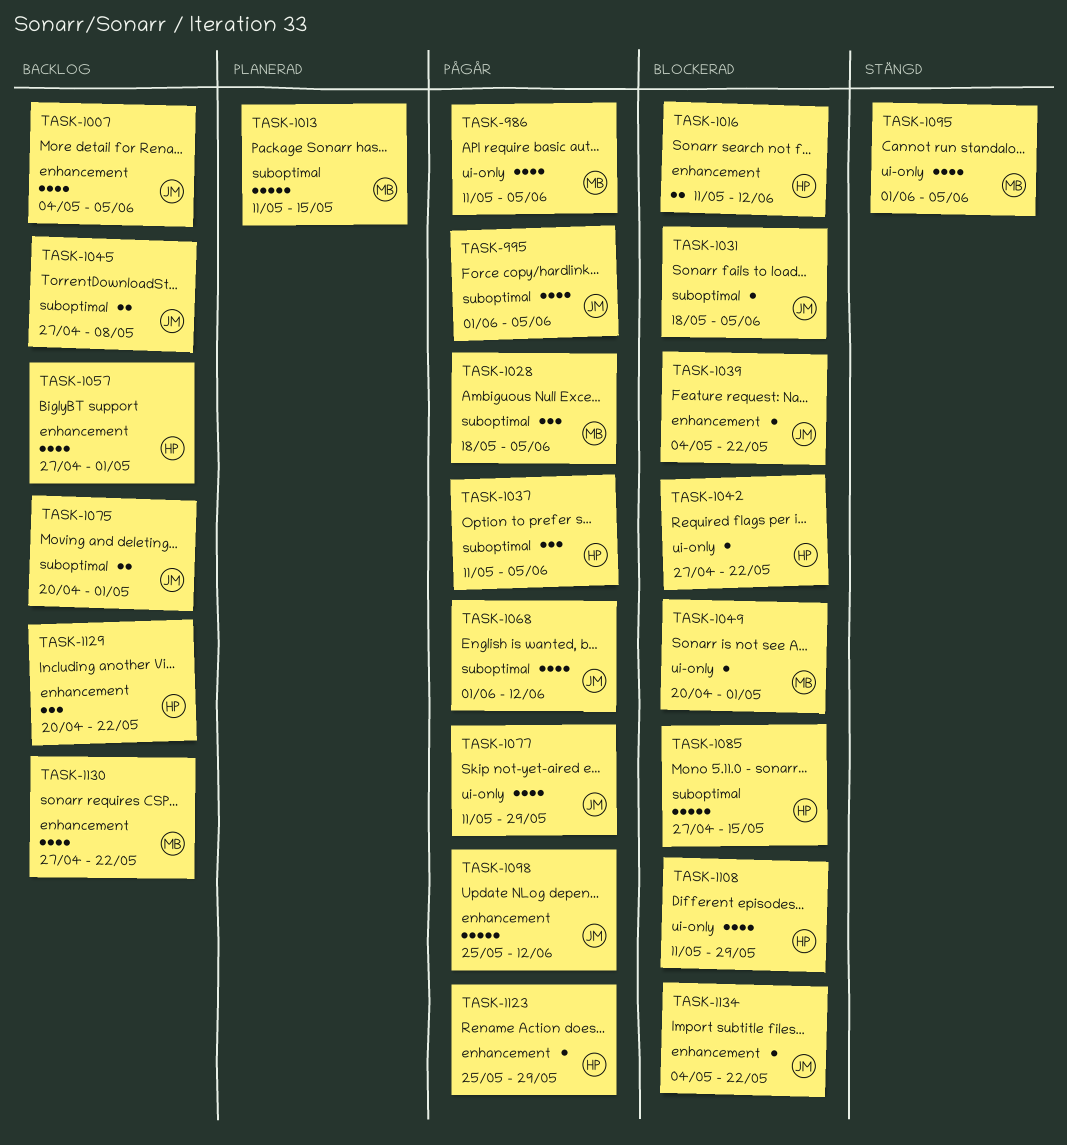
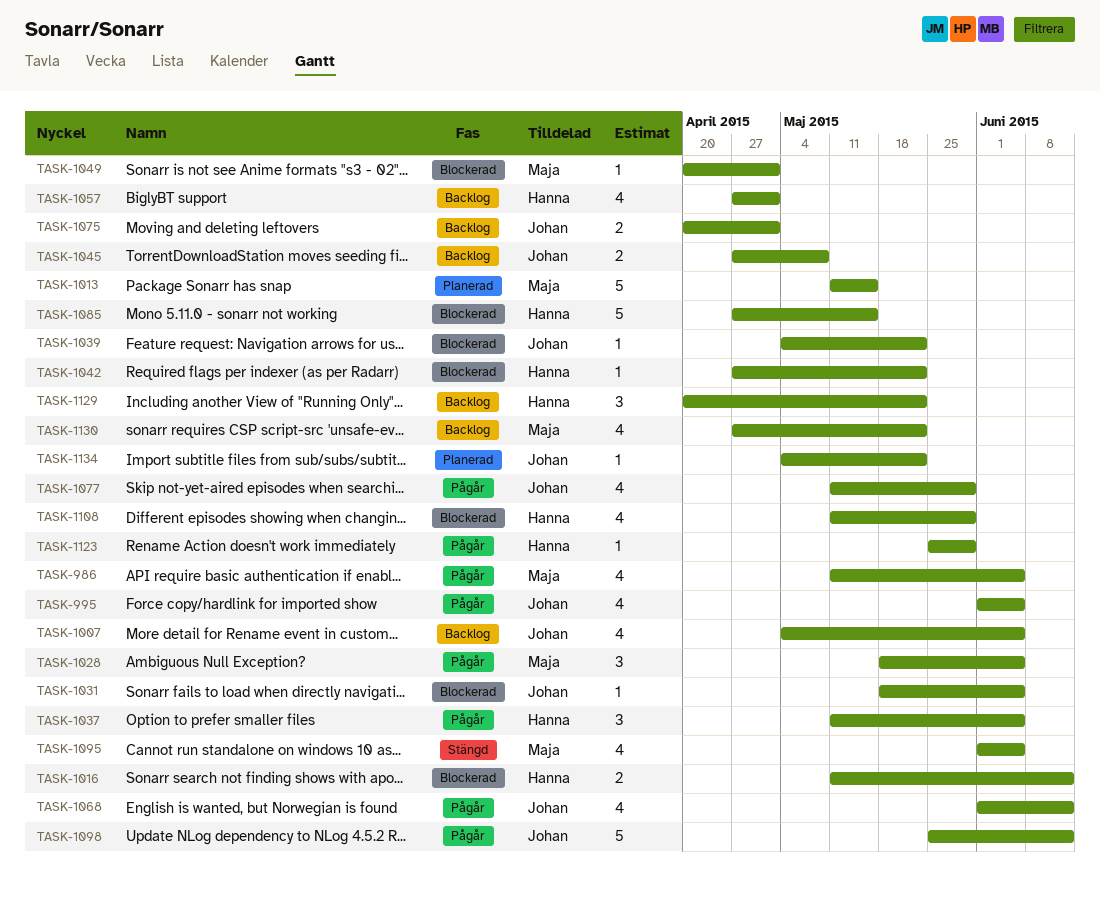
TASK-1134, status: Blockerad -> Planerad

